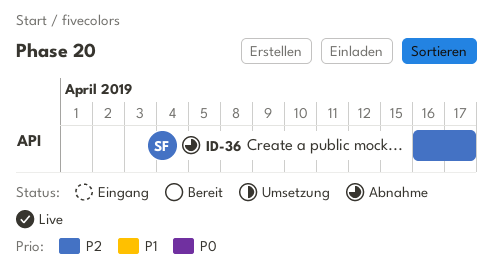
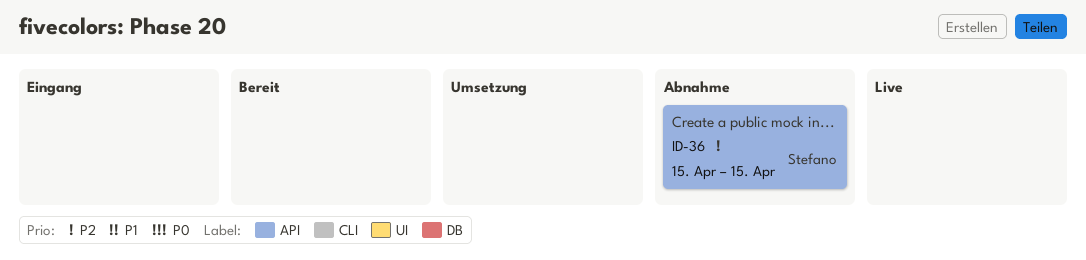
ID-36, start: Apr 16 -> Apr 15
ID-36, due: Apr 17 -> Apr 15

